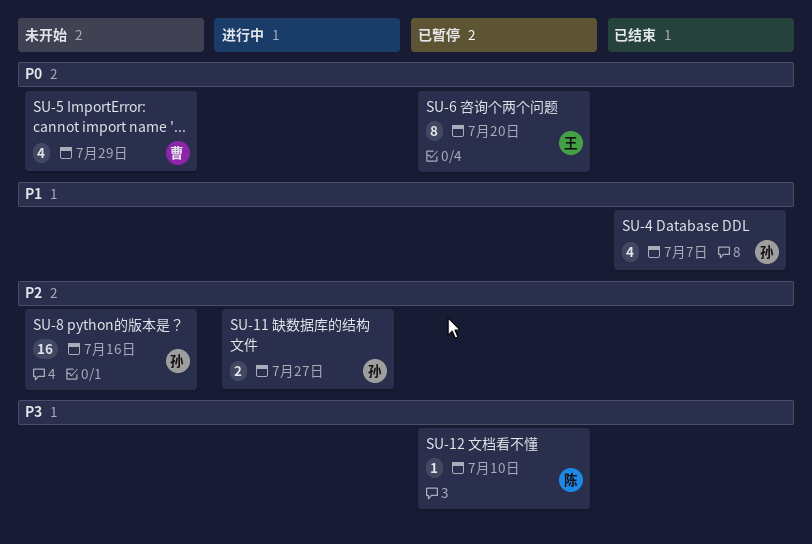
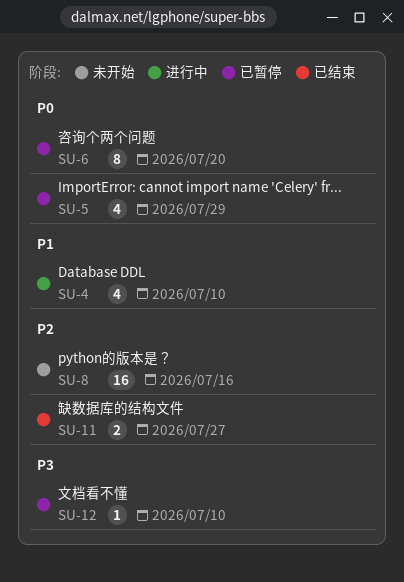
SU-4, status: 已结束 -> 进行中
SU-4, due: Jul 7 -> Jul 10
SU-5, status: 未开始 -> 已暂停
SU-11, status: 进行中 -> 已结束

